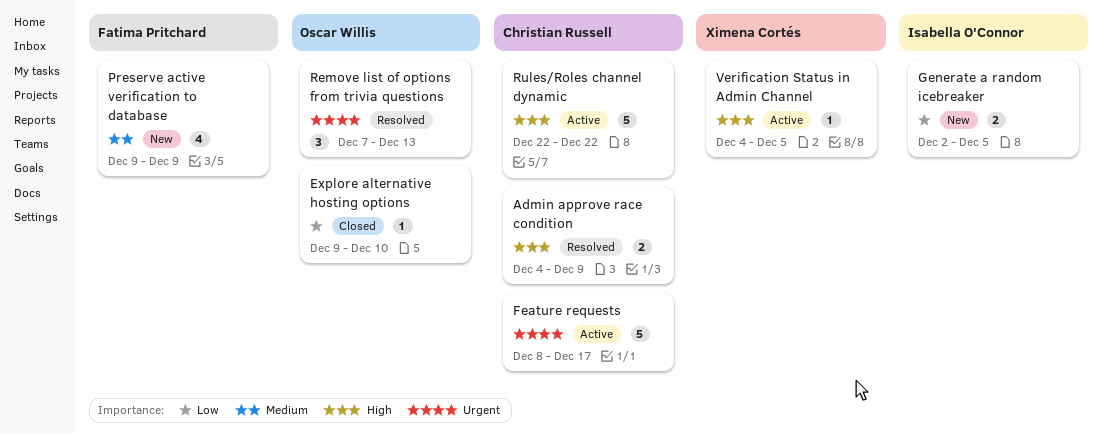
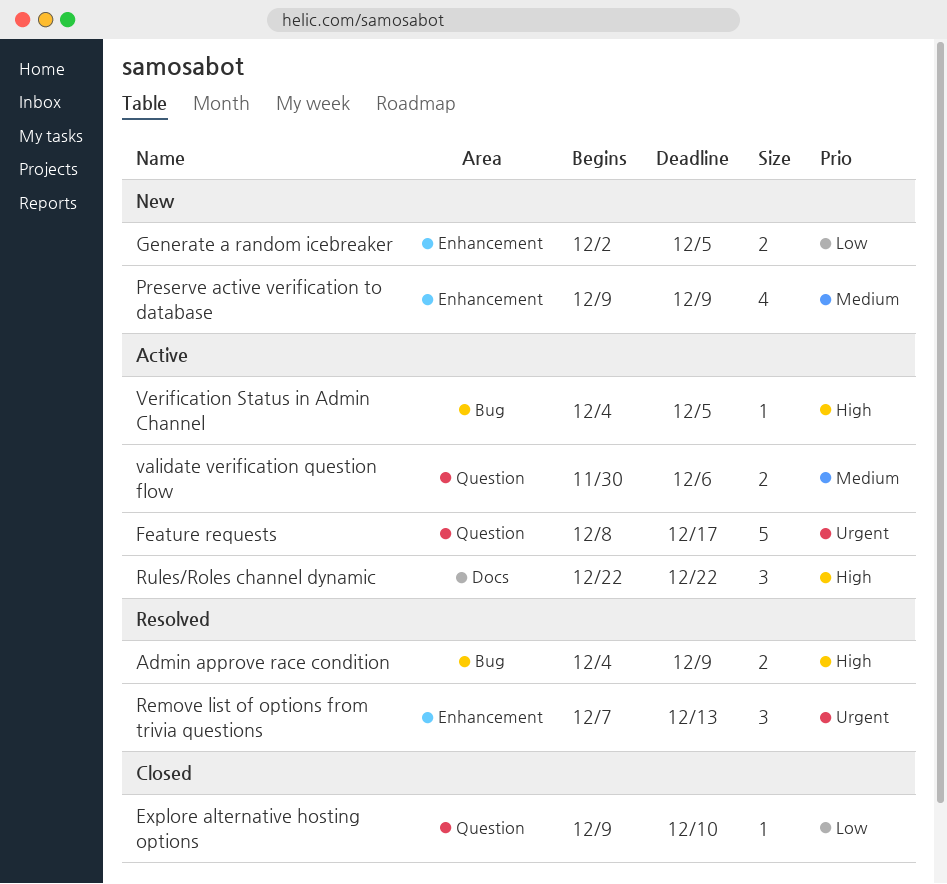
Rules/Roles channel dynamic, estimate: 5 -> 3
validate verification question flow: none -> present

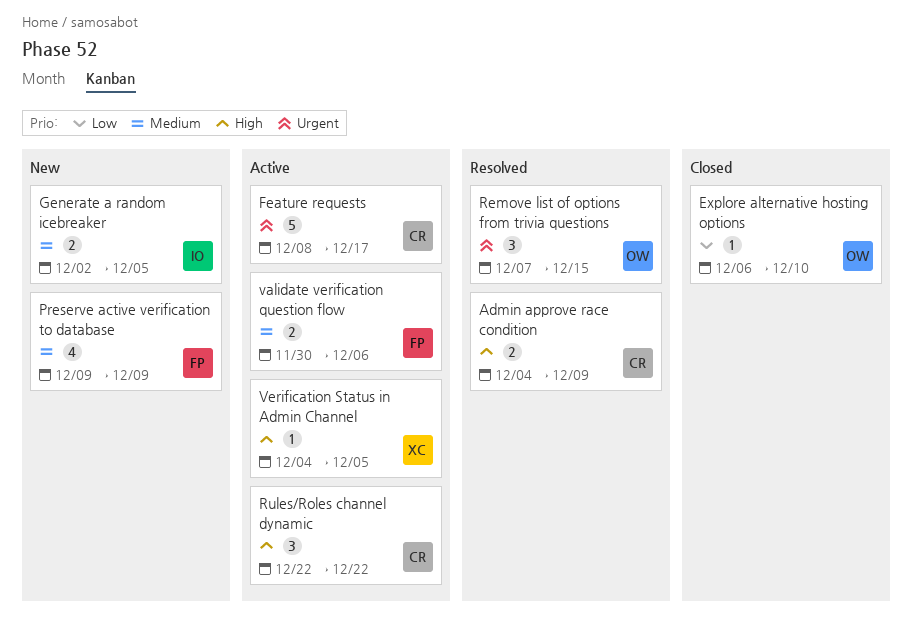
Explore alternative hosting options, start: Dec 9 -> Dec 6
Generate a random icebreaker, priority: Low -> Medium
Remove list of options from trivia questions, due: Dec 13 -> Dec 15

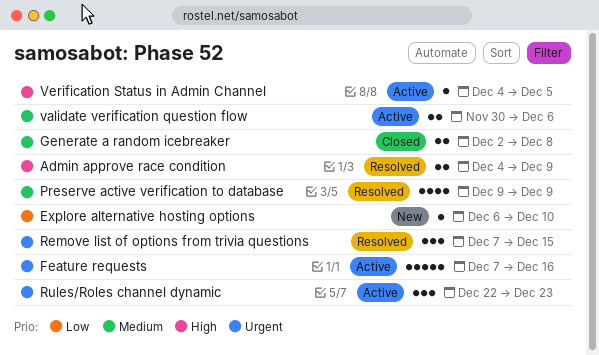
Explore alternative hosting options, status: Closed -> New
Feature requests, start: Dec 8 -> Dec 7
Feature requests, due: Dec 17 -> Dec 16
Generate a random icebreaker, status: New -> Closed
Generate a random icebreaker, due: Dec 5 -> Dec 8
Preserve active verification to database, status: New -> Resolved
Rules/Roles channel dynamic, priority: High -> Urgent
Rules/Roles channel dynamic, due: Dec 22 -> Dec 23

